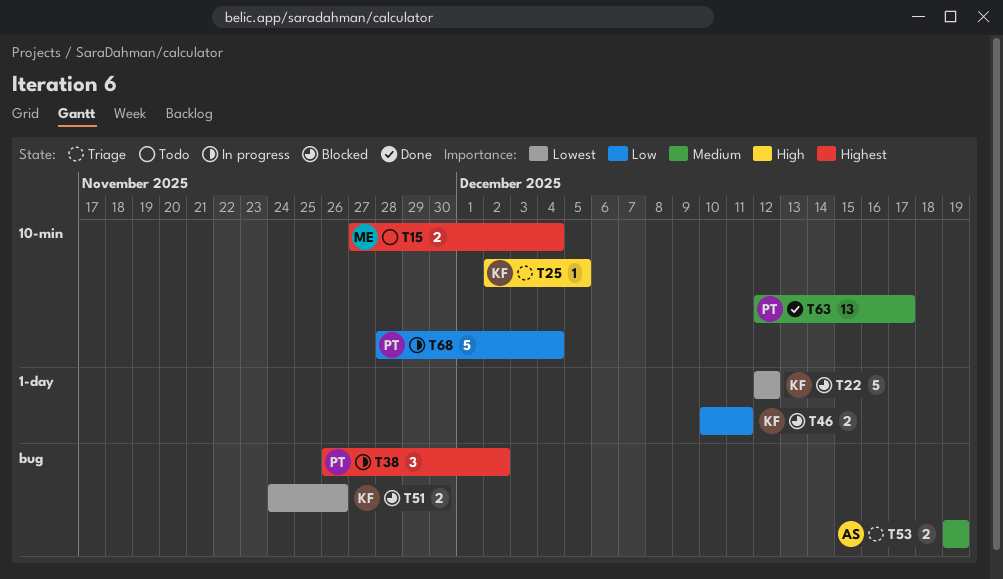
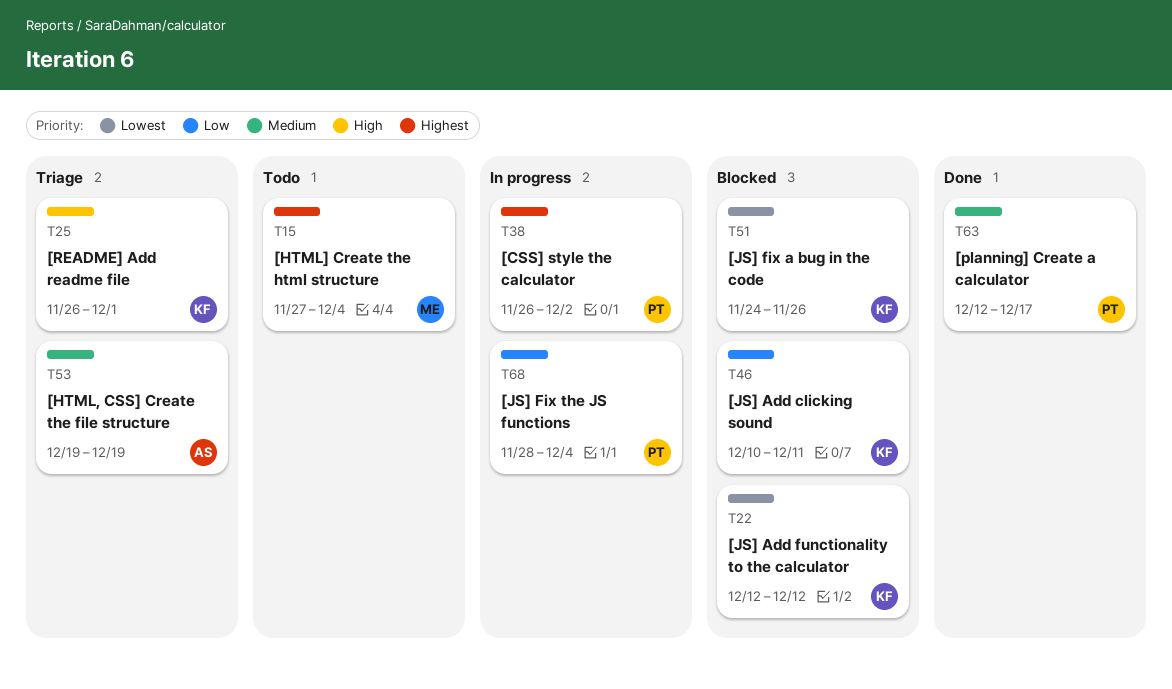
T25, start: Dec 2 -> Nov 26
T25, due: Dec 5 -> Dec 1

